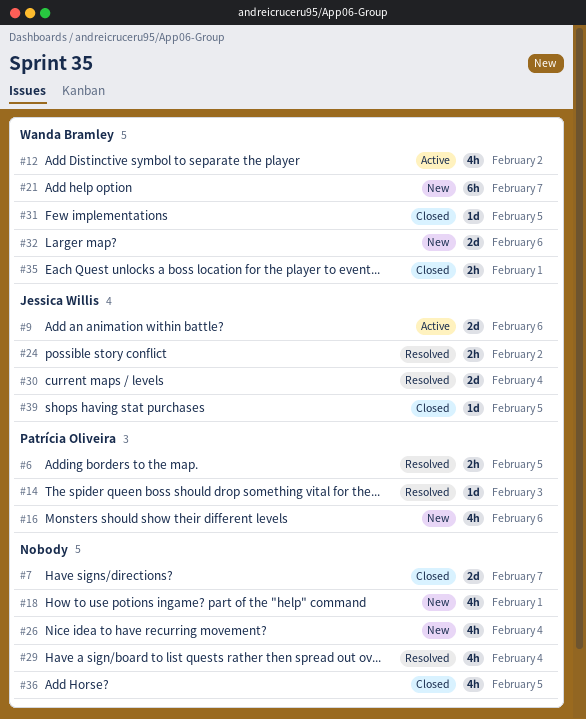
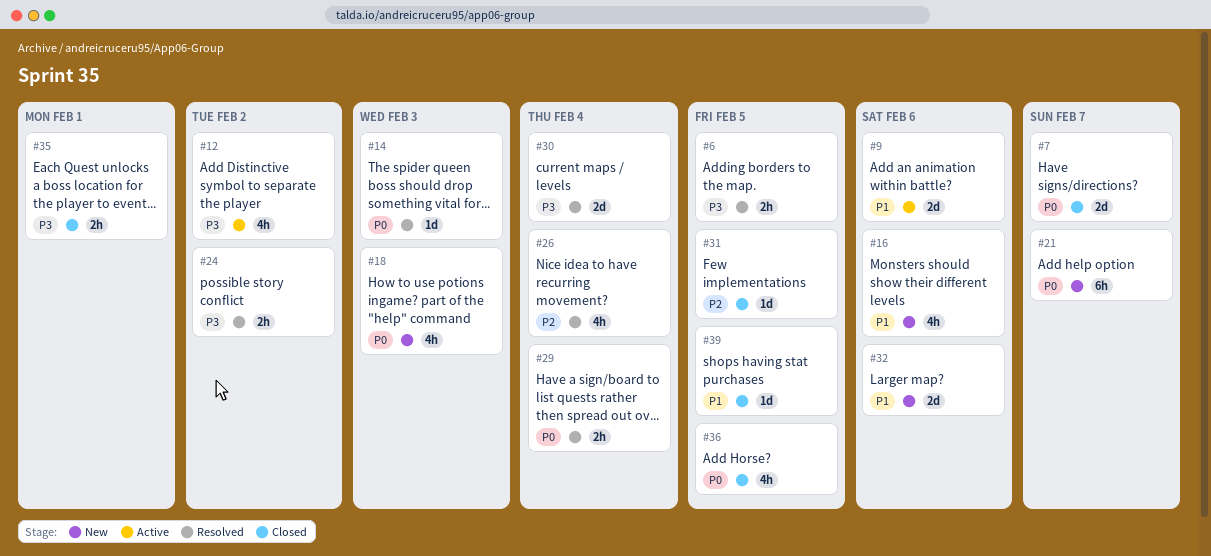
#18, due: Feb 1 -> Feb 3
#26, status: New -> Resolved
#29, estimate: 4h -> 2h

